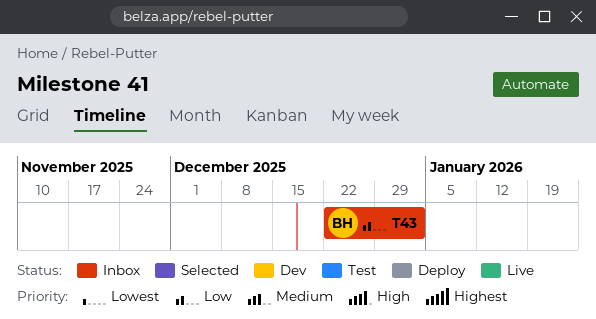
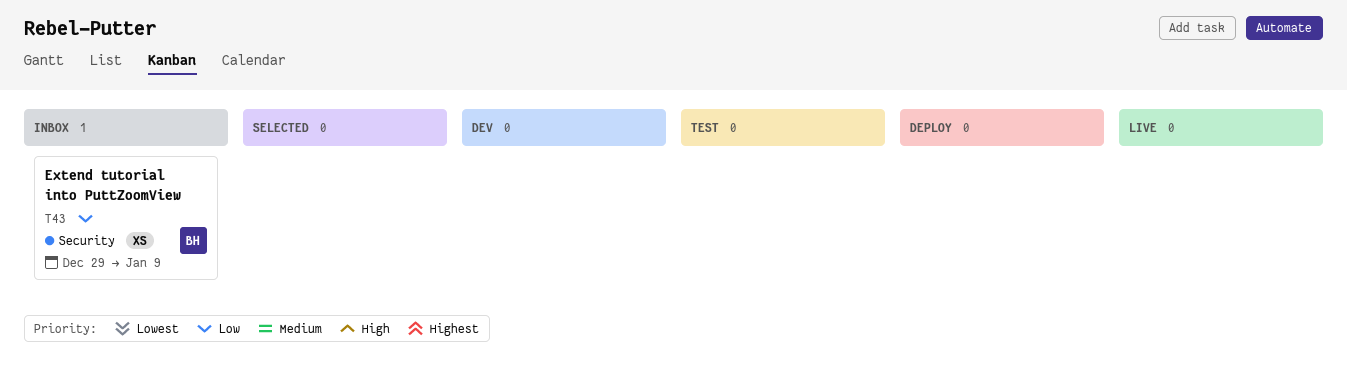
T43, start: Dec 22 -> Dec 29
T43, due: Jan 2 -> Jan 9

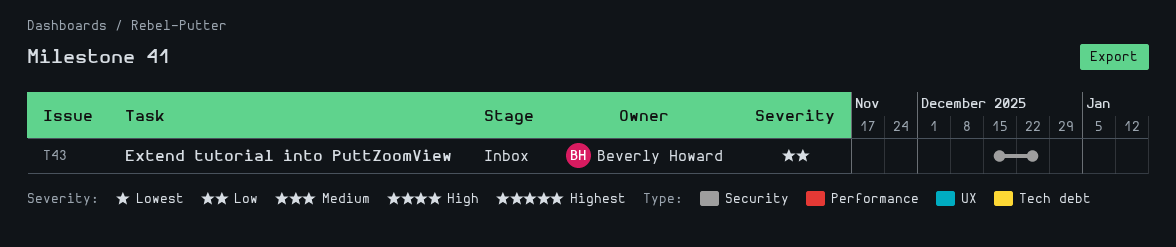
T43, start: Dec 29 -> Dec 15
T43, due: Jan 9 -> Dec 26

